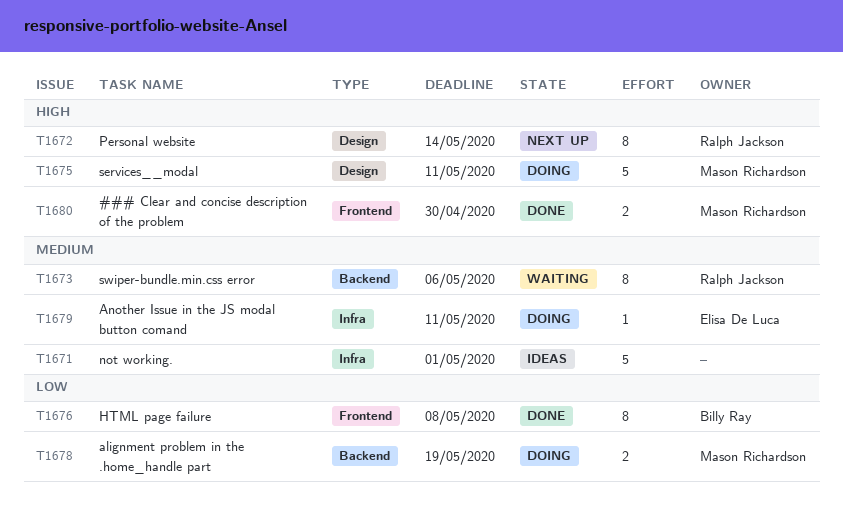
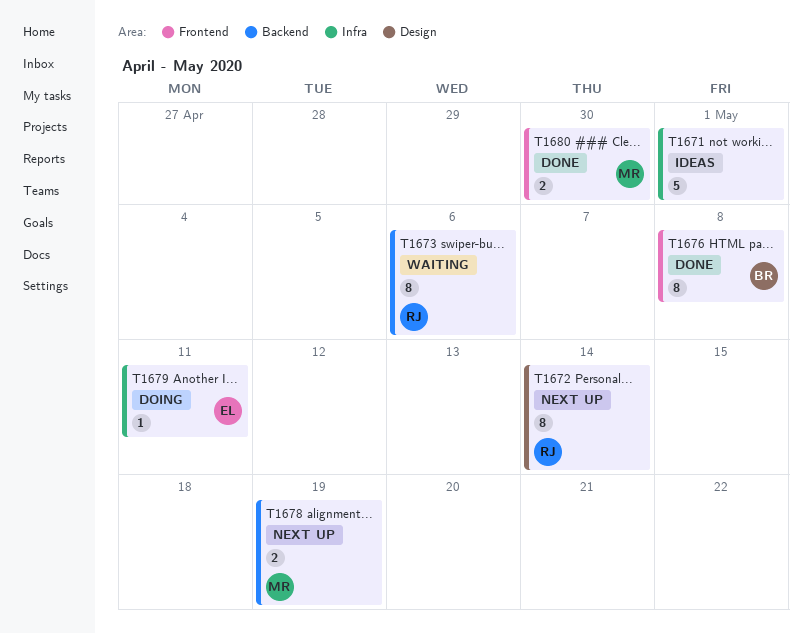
T1675: present -> none
T1678, status: Doing -> Next up

